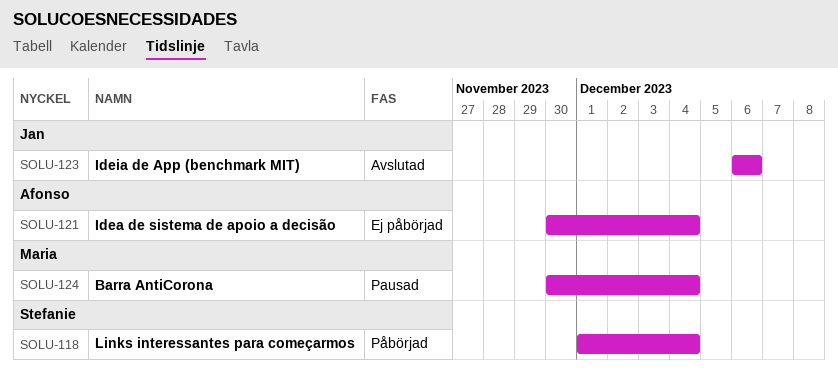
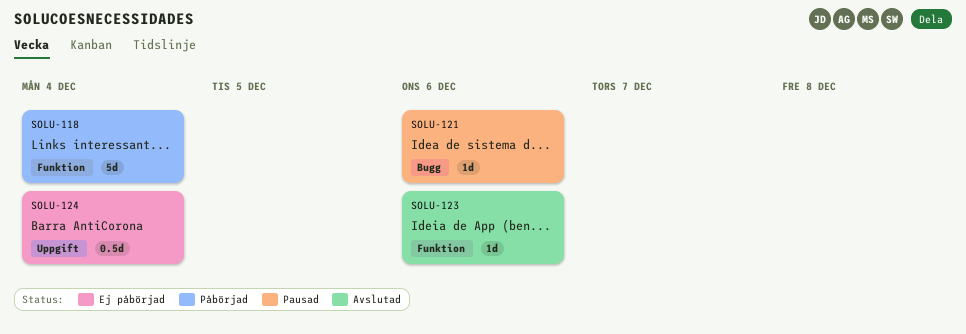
SOLU-121, status: Ej påbörjad -> Pausad
SOLU-121, due: Dec 4 -> Dec 6
SOLU-124, status: Pausad -> Ej påbörjad

